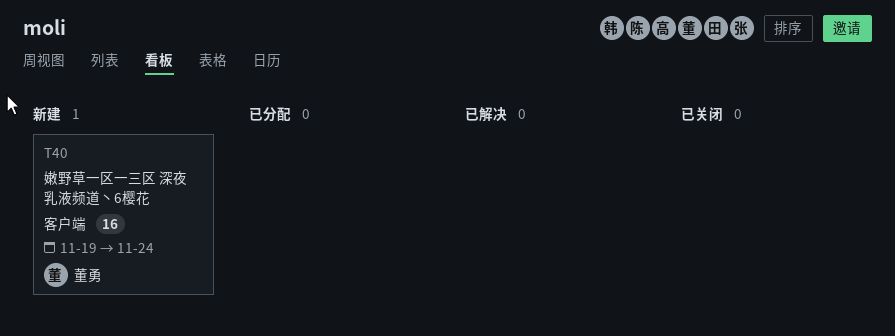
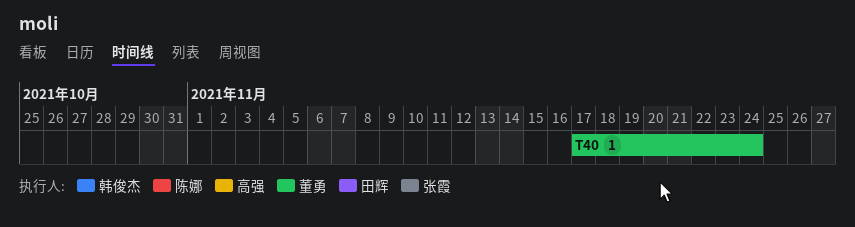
T40, estimate: 16 -> 1
T40, start: Nov 19 -> Nov 17

